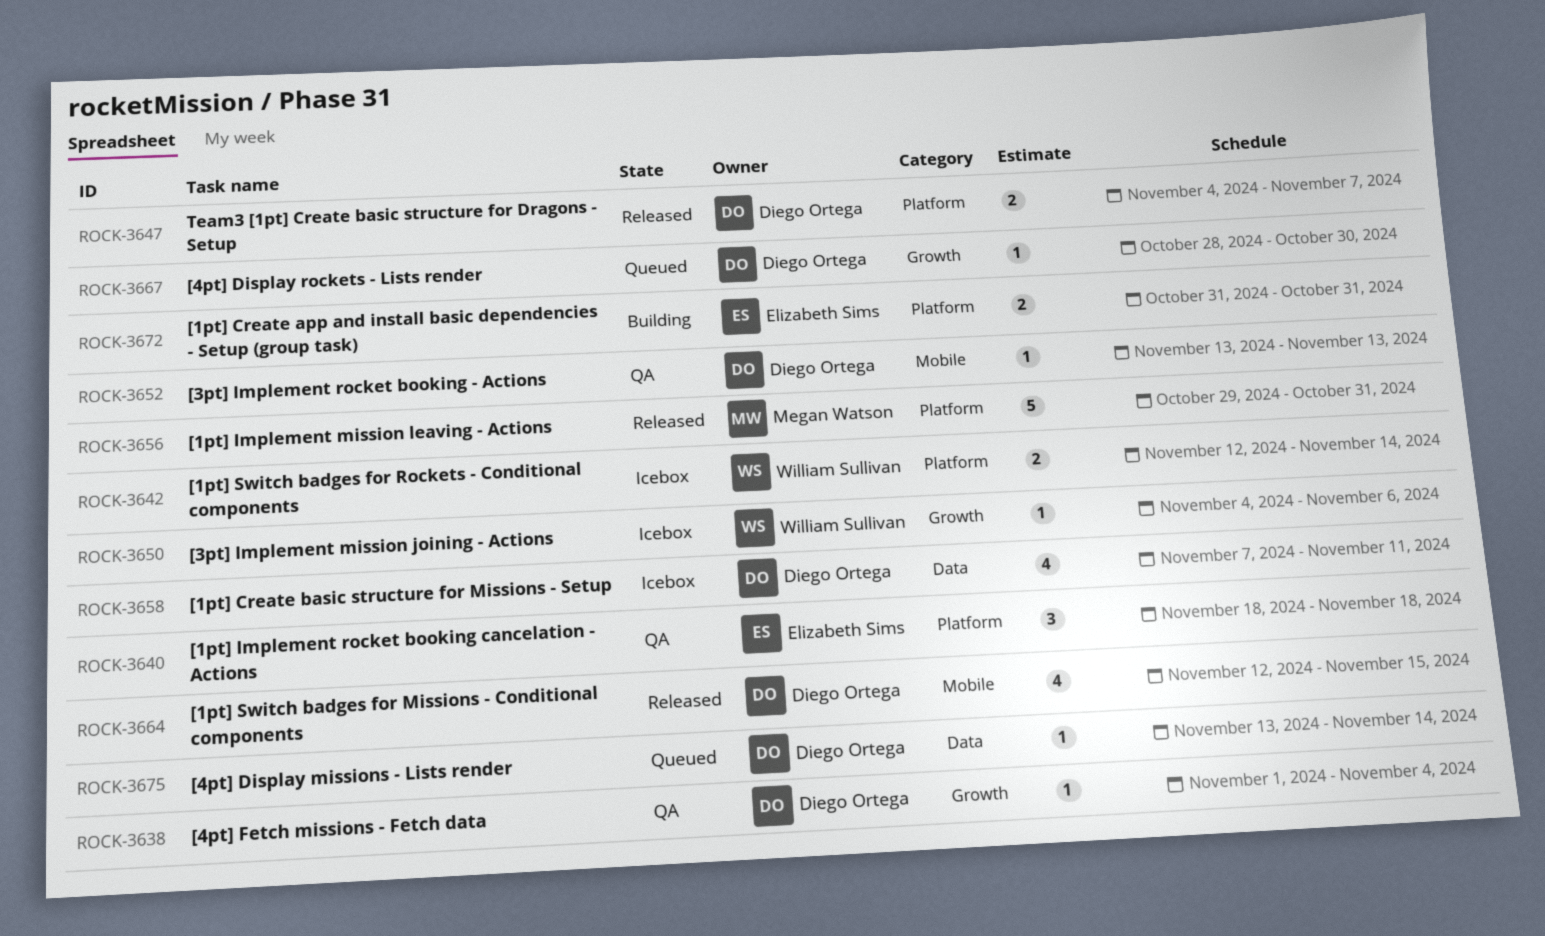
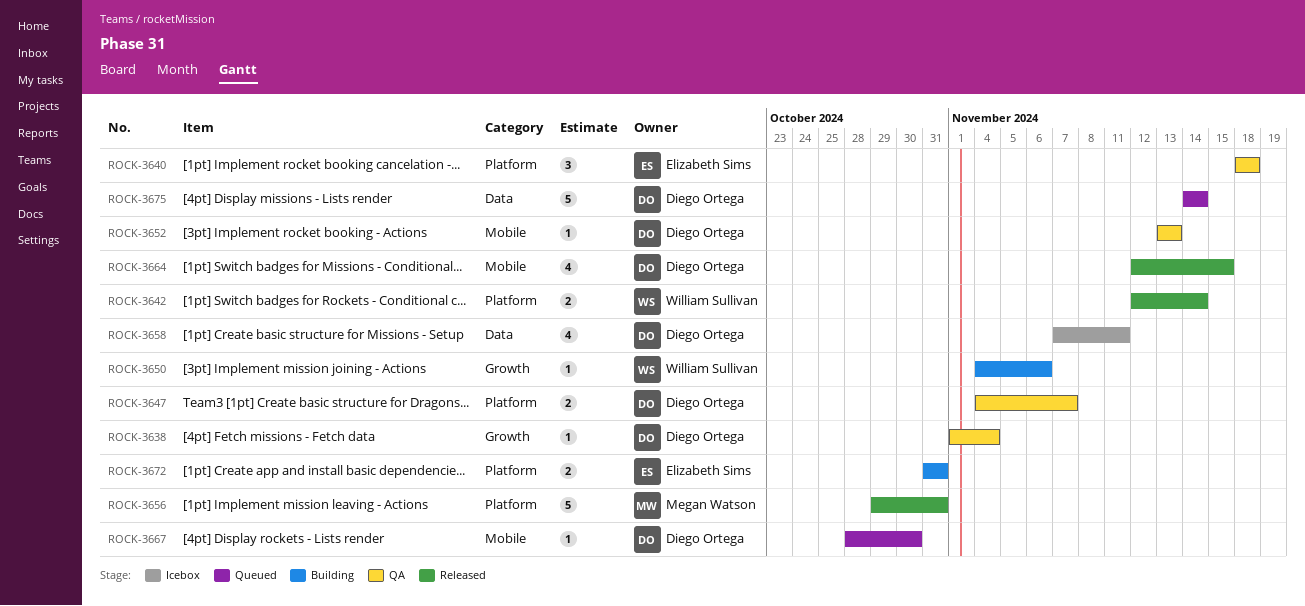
ROCK-3642, status: Icebox -> Released
ROCK-3647, status: Released -> QA
ROCK-3650, status: Icebox -> Building
ROCK-3667, label: Growth -> Mobile
ROCK-3675, estimate: 1 -> 5
ROCK-3675, start: Nov 13 -> Nov 14

